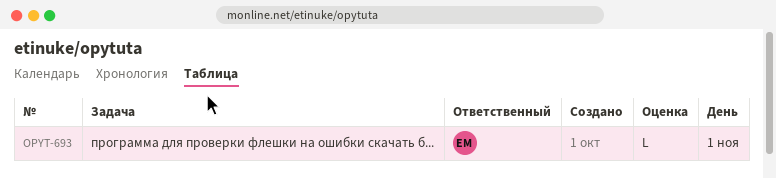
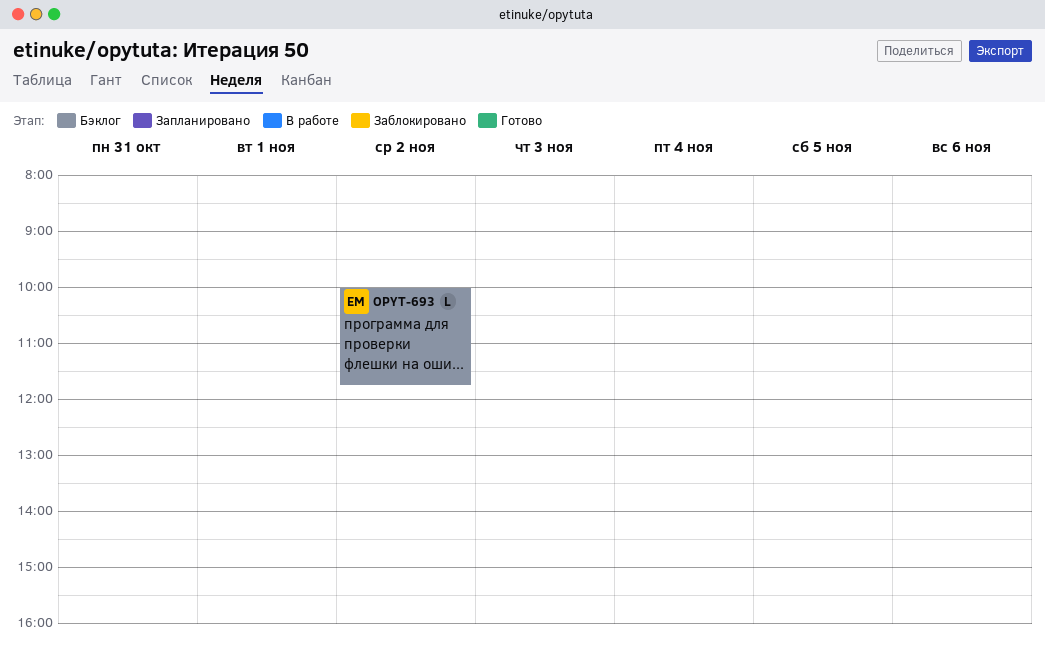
OPYT-693, day: Nov 1 -> Nov 2

